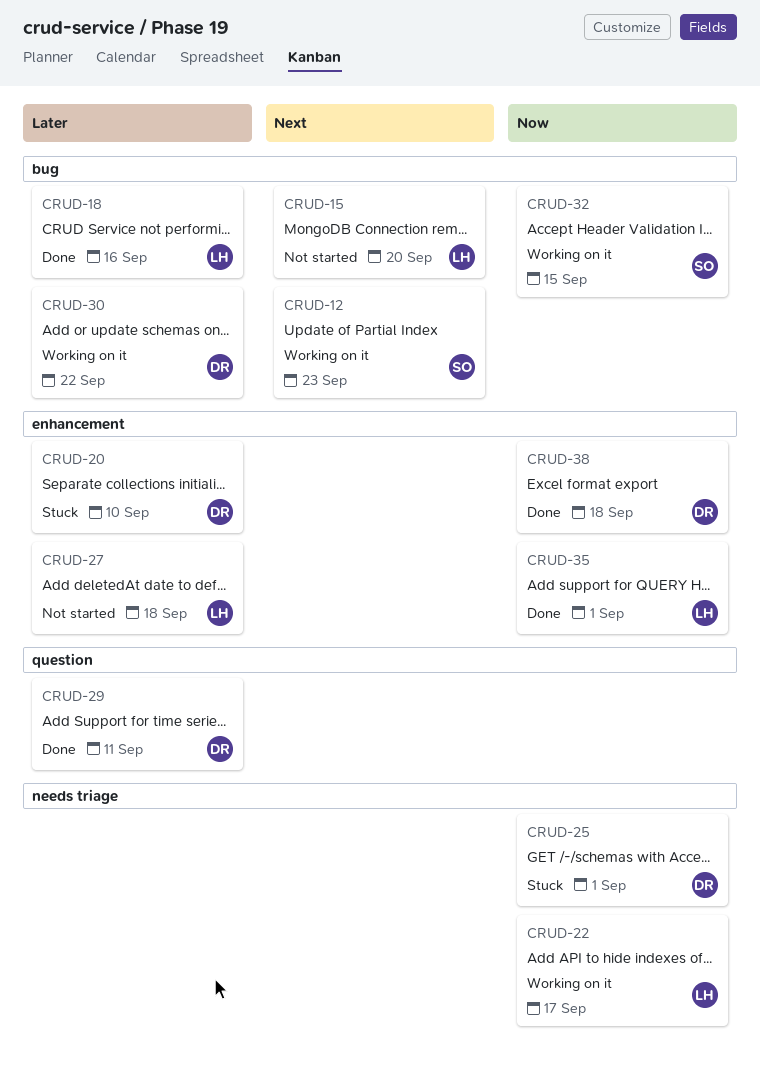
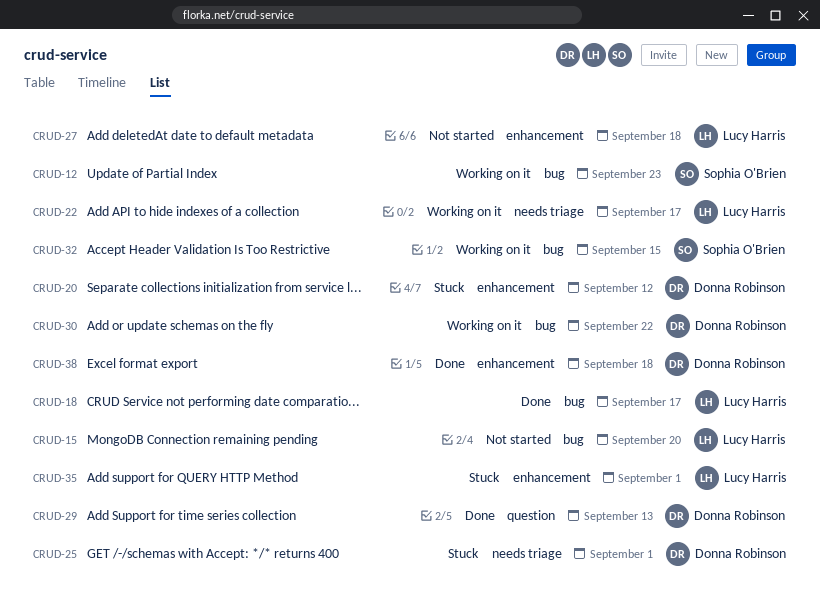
CRUD-18, due: Sep 16 -> Sep 17
CRUD-20, due: Sep 10 -> Sep 12
CRUD-29, due: Sep 11 -> Sep 13
CRUD-35, status: Done -> Stuck

